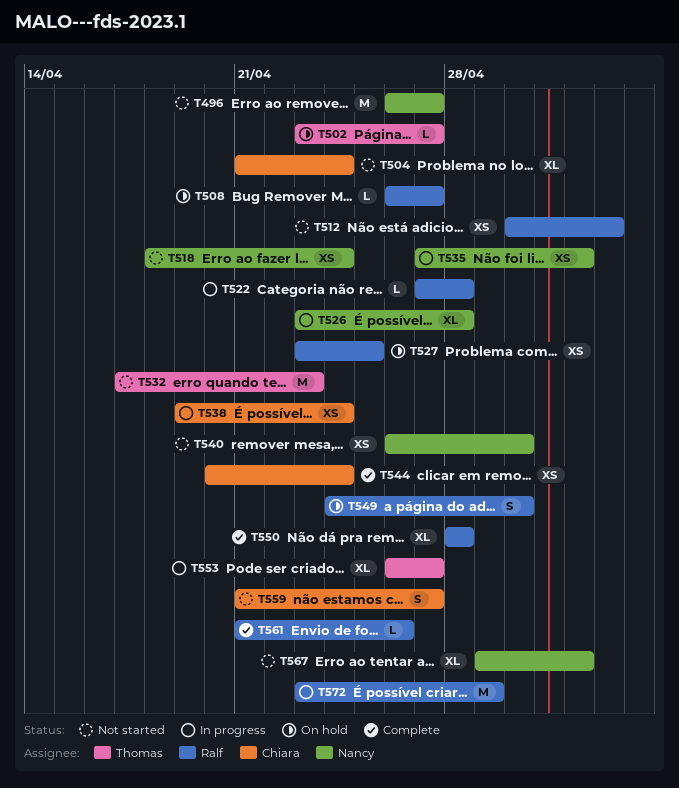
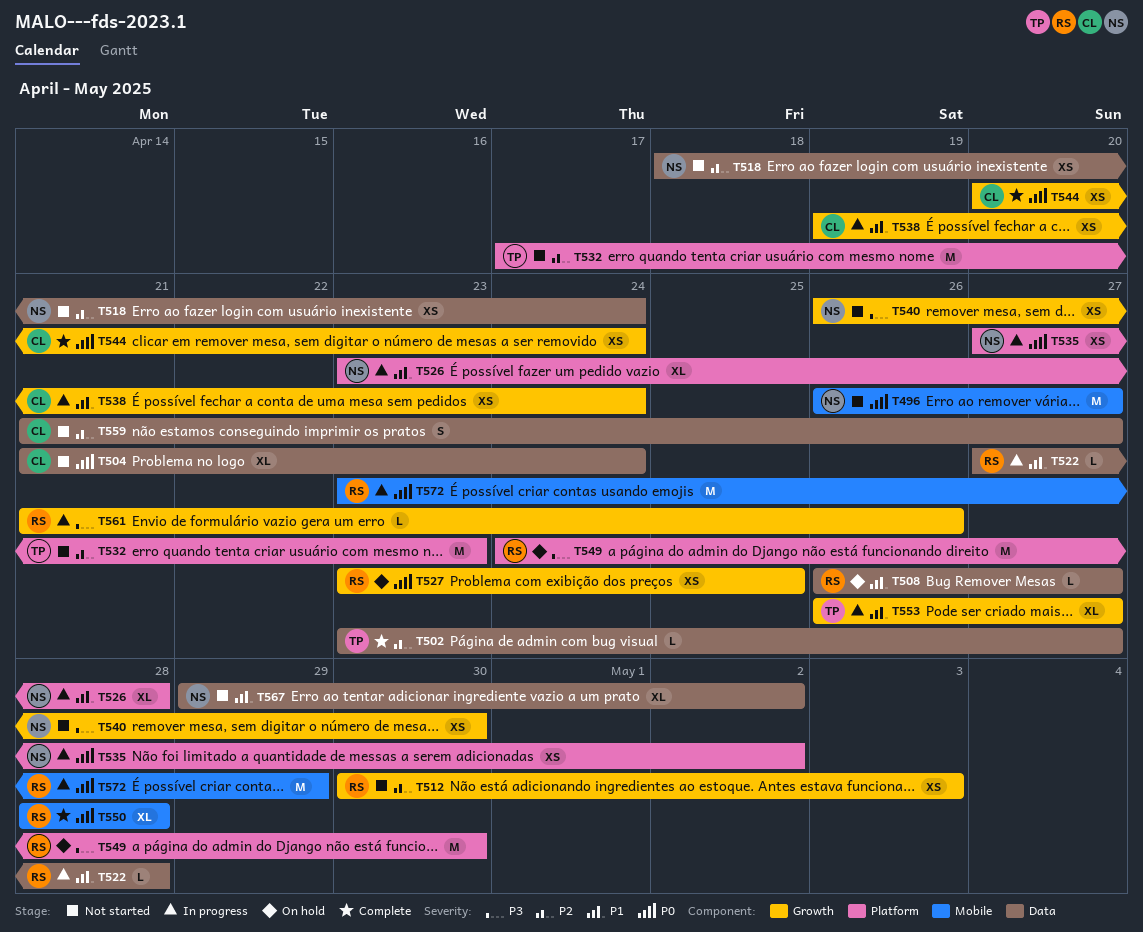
T502, status: On hold -> Complete
T549, estimate: S -> M
T561, status: Complete -> In progress

